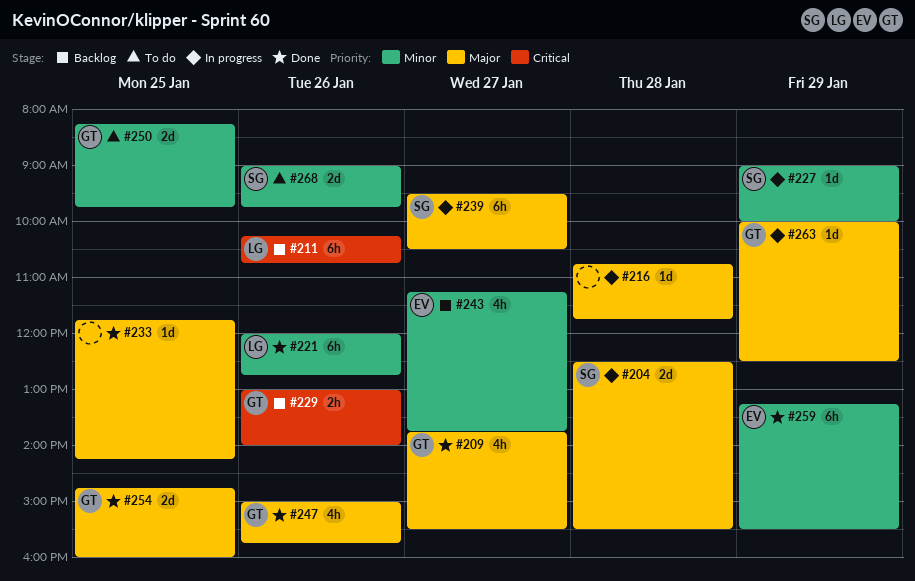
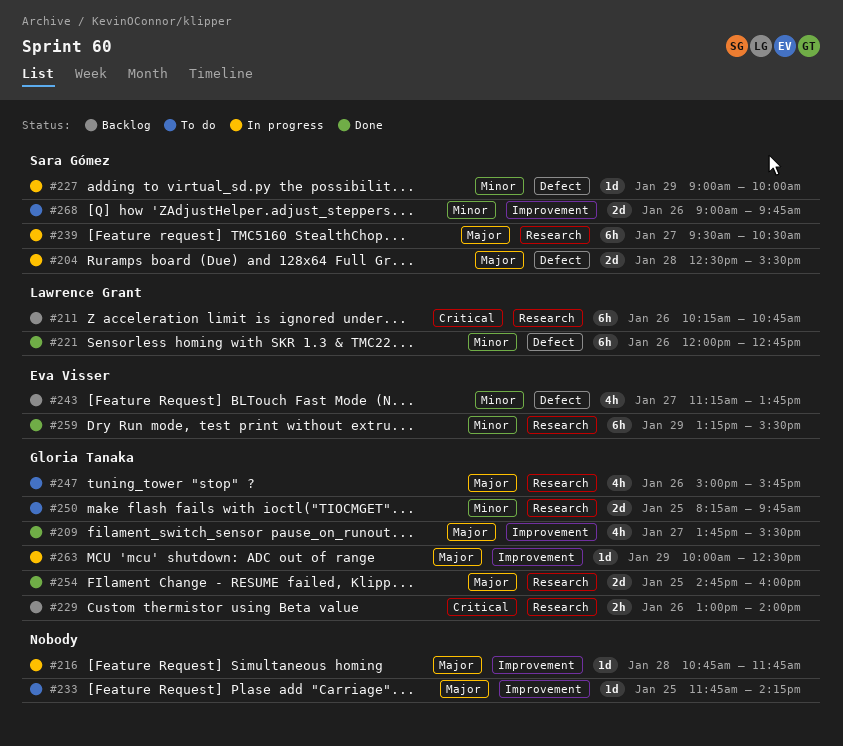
#233, status: Done -> To do
#247, status: Done -> To do

